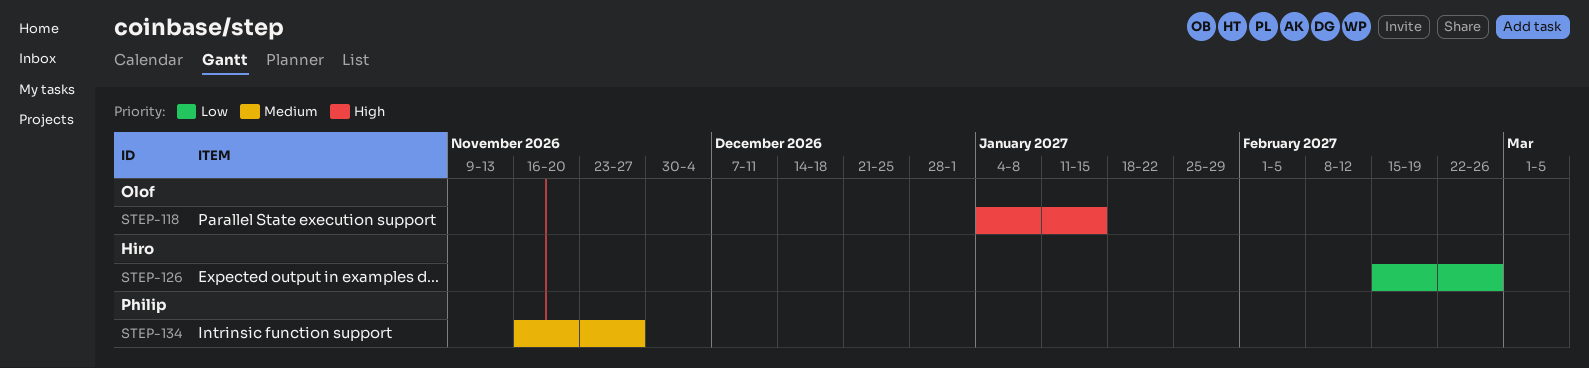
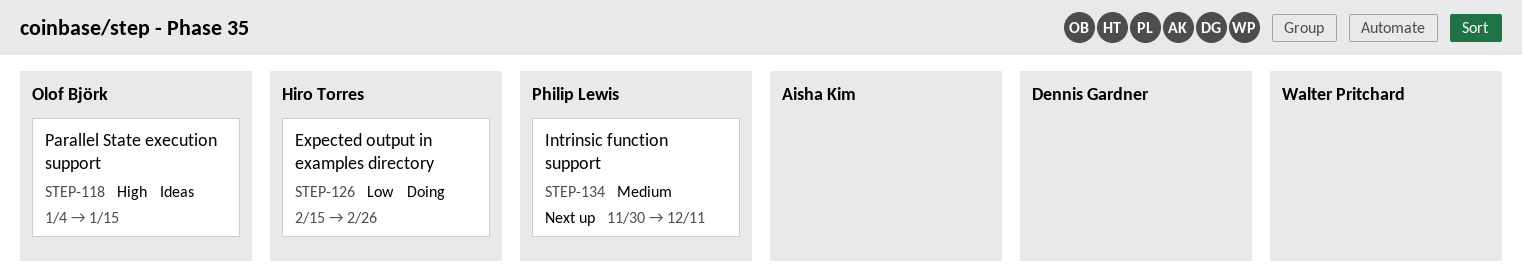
STEP-134, start: Nov 16 -> Nov 30
STEP-134, due: Nov 27 -> Dec 11

